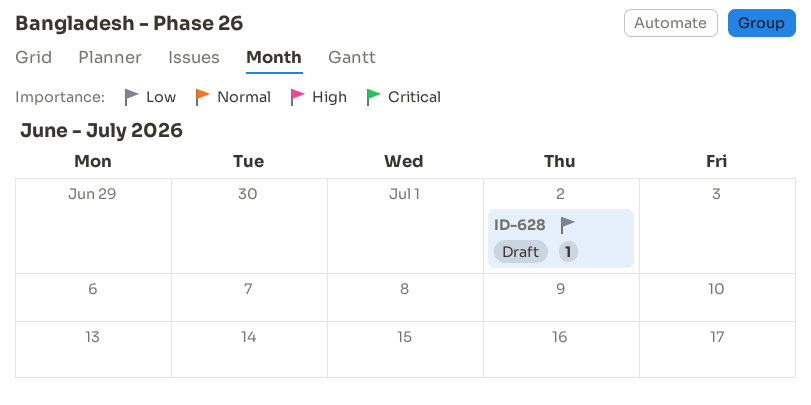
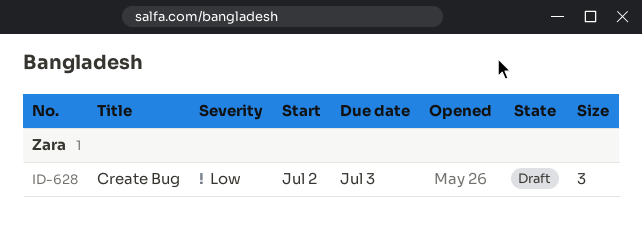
ID-628, estimate: 1 -> 3
ID-628, due: Jul 2 -> Jul 3

